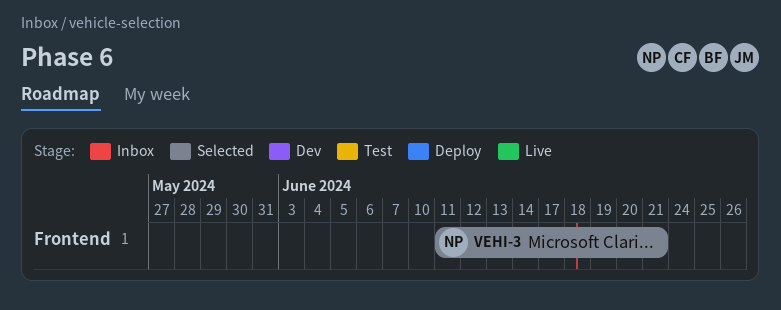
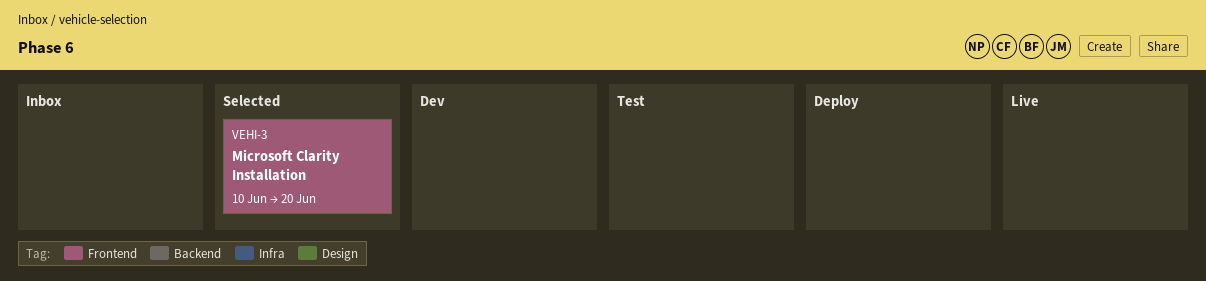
VEHI-3, start: Jun 11 -> Jun 10
VEHI-3, due: Jun 21 -> Jun 20

